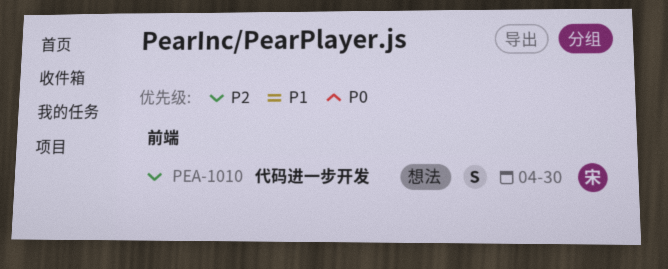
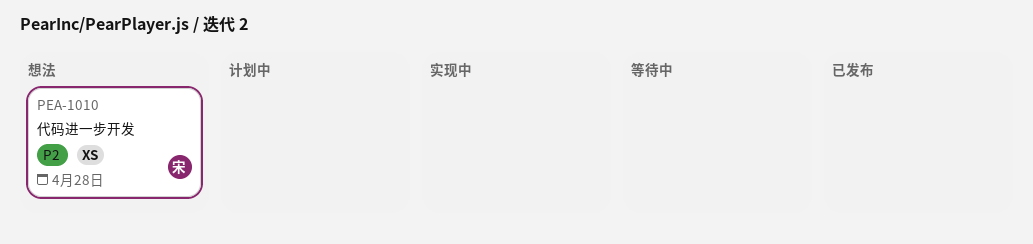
PEA-1010, estimate: S -> XS
PEA-1010, due: Apr 30 -> Apr 28

